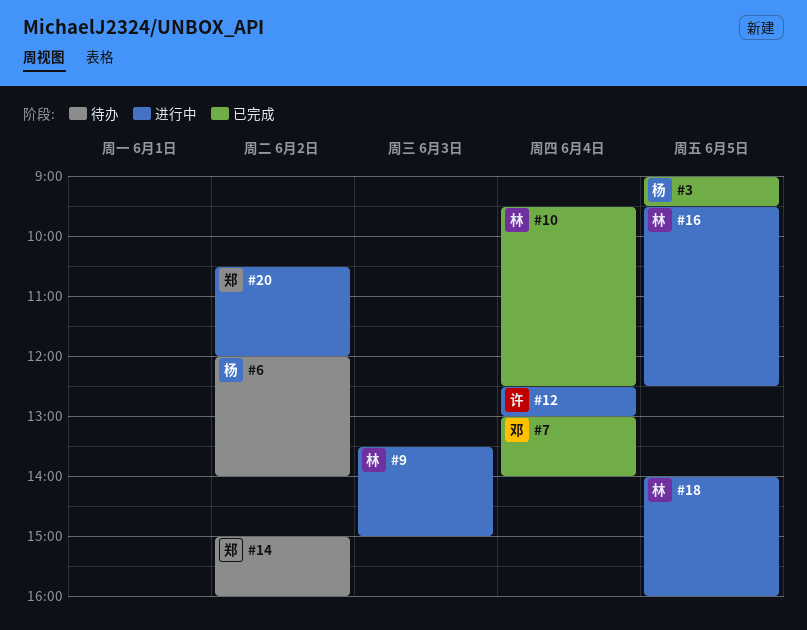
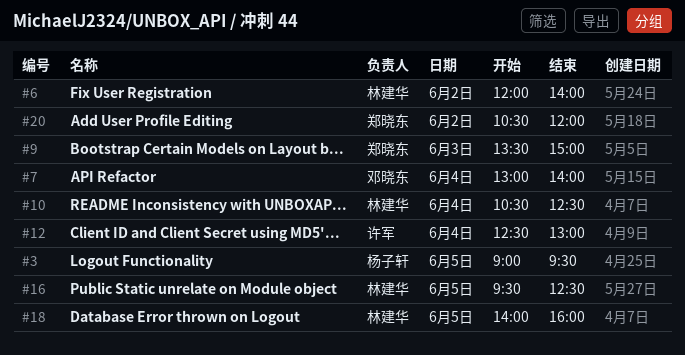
#6, owner: 杨子轩 -> 林建华
#9, owner: 林建华 -> 郑晓东
#10, begins: 09:30 -> 10:30
#14: present -> none

